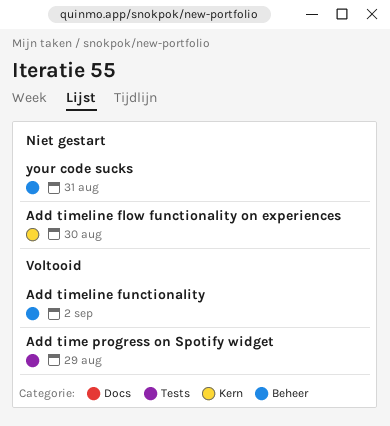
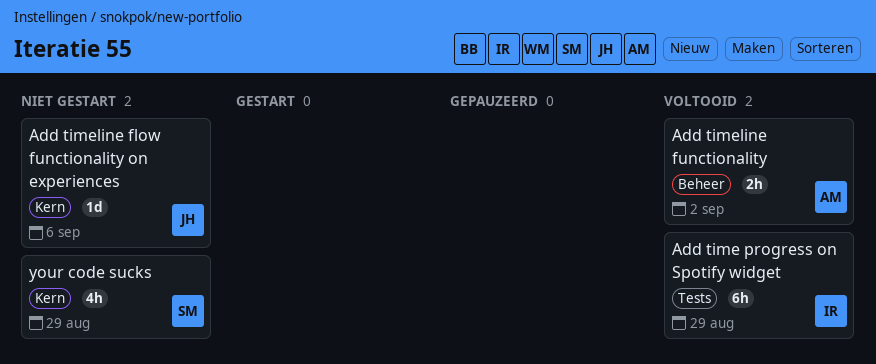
Add timeline flow functionality on experiences, due: Aug 30 -> Sep 6
your code sucks, label: Beheer -> Kern
your code sucks, due: Aug 31 -> Aug 29

